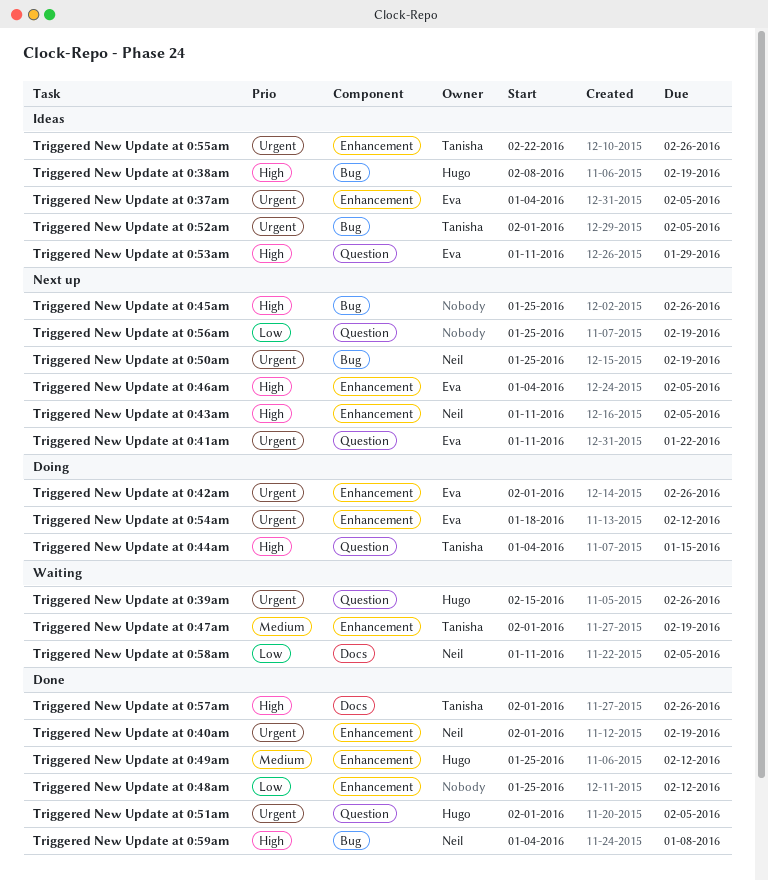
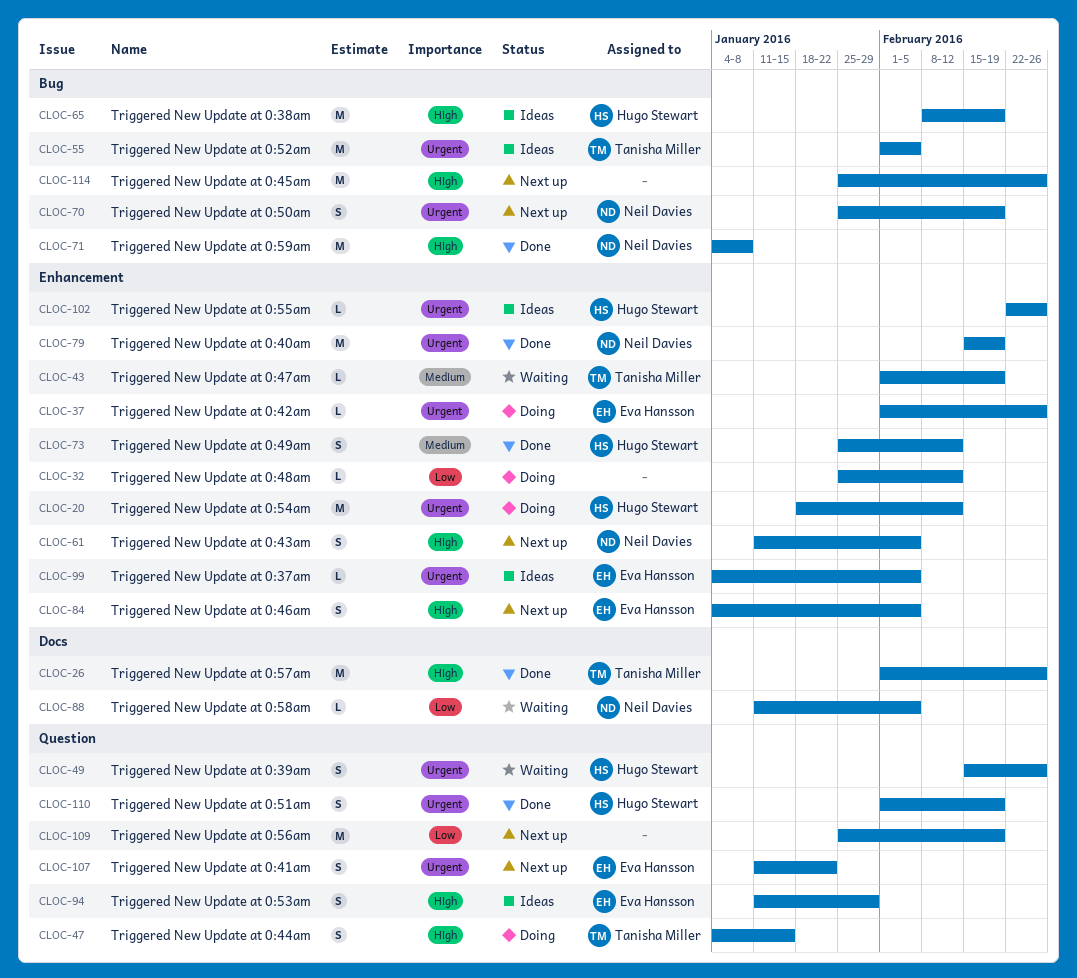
Triggered New Update at 0:40am, start: Feb 1 -> Feb 15
Triggered New Update at 0:48am, status: Done -> Doing
Triggered New Update at 0:51am, due: Feb 5 -> Feb 19
Triggered New Update at 0:54am, owner: Eva Hansson -> Hugo Stewart
Triggered New Update at 0:55am, owner: Tanisha Miller -> Hugo Stewart

